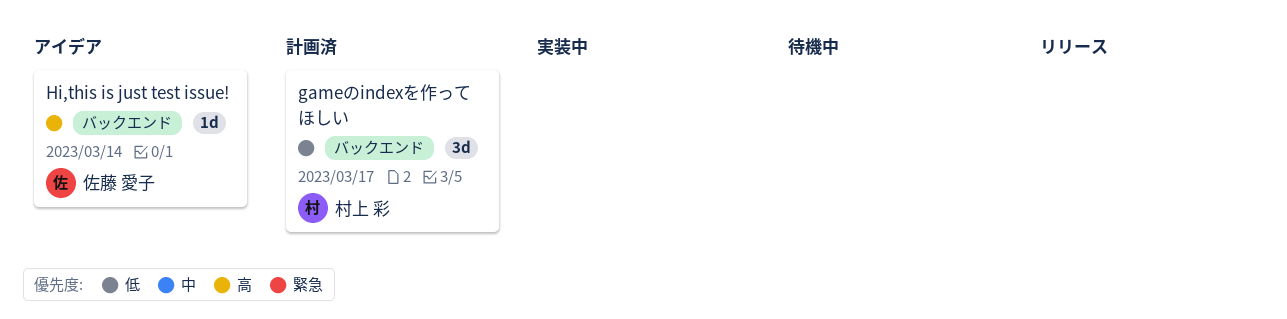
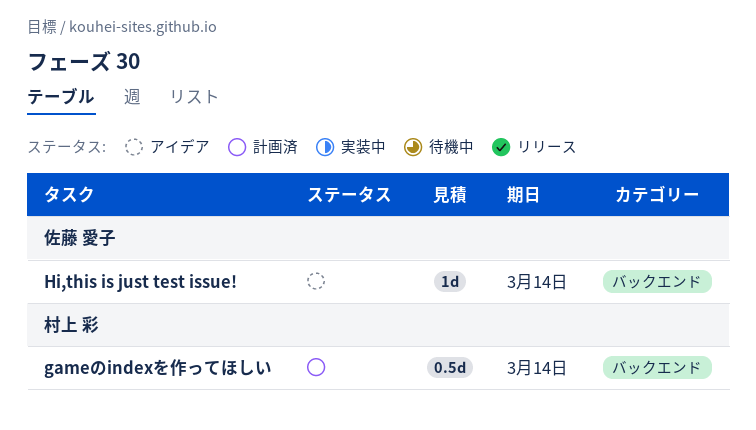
gameのindexを作ってほしい, estimate: 3d -> 0.5d
gameのindexを作ってほしい, due: Mar 17 -> Mar 14

